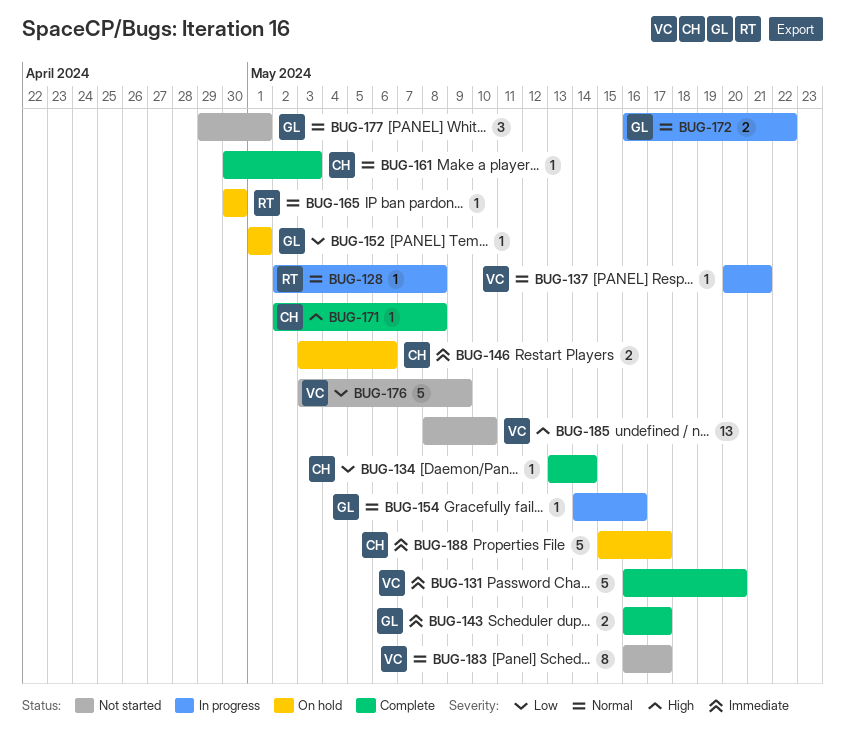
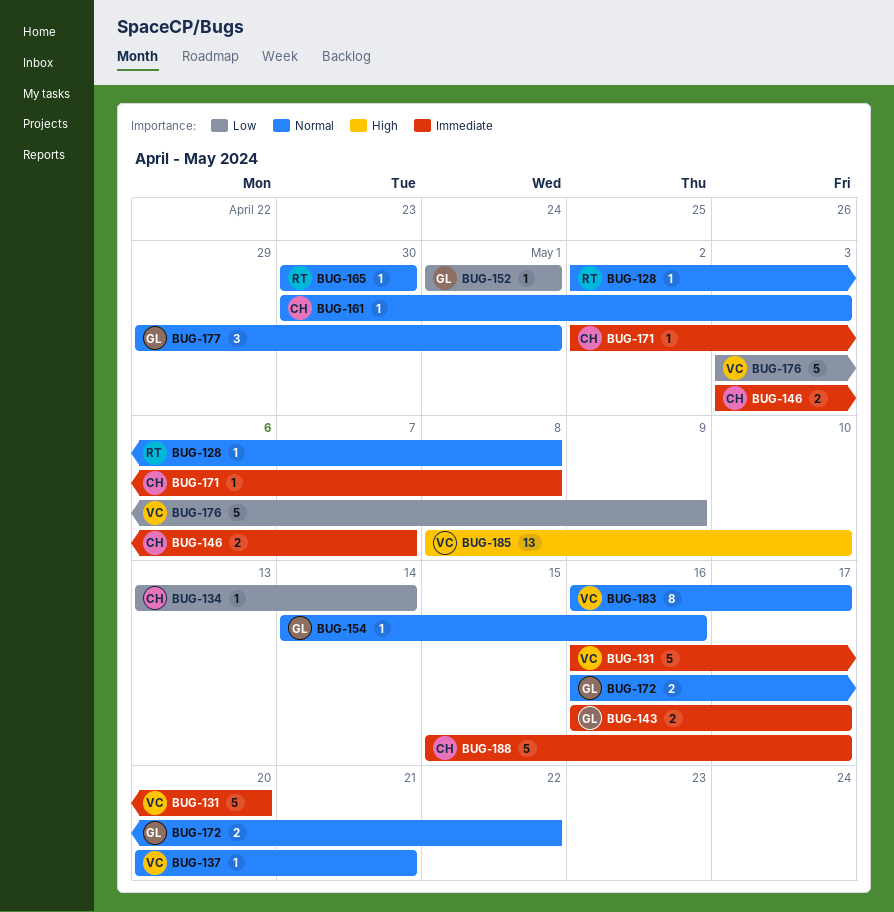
BUG-146, due: May 6 -> May 7
BUG-171, priority: High -> Immediate

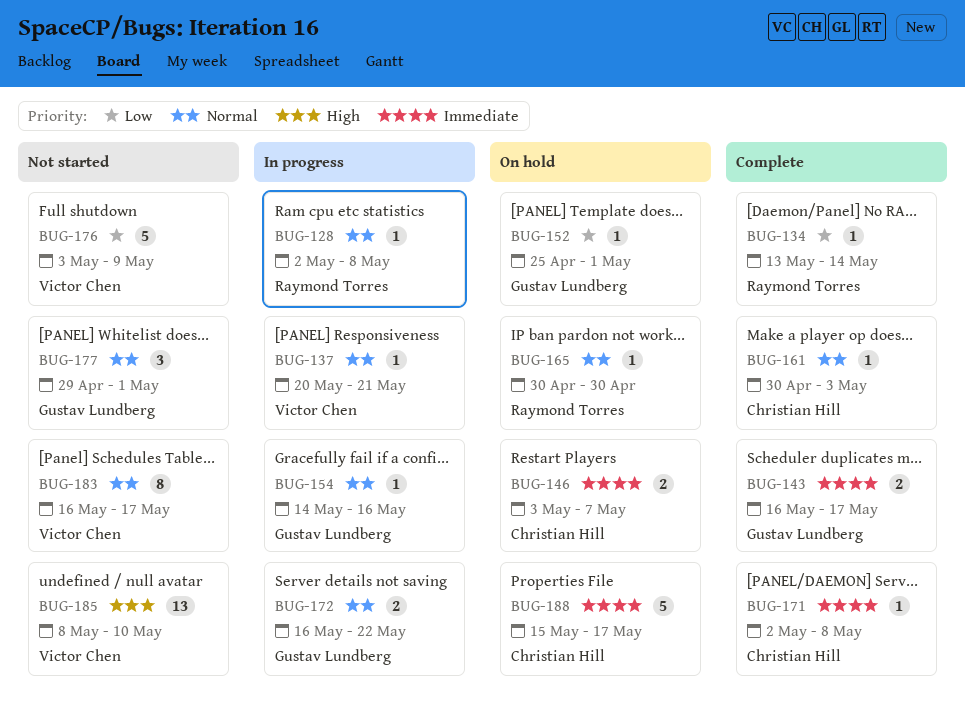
BUG-131: present -> none
BUG-134, owner: Christian Hill -> Raymond Torres
BUG-152, start: May 1 -> Apr 25

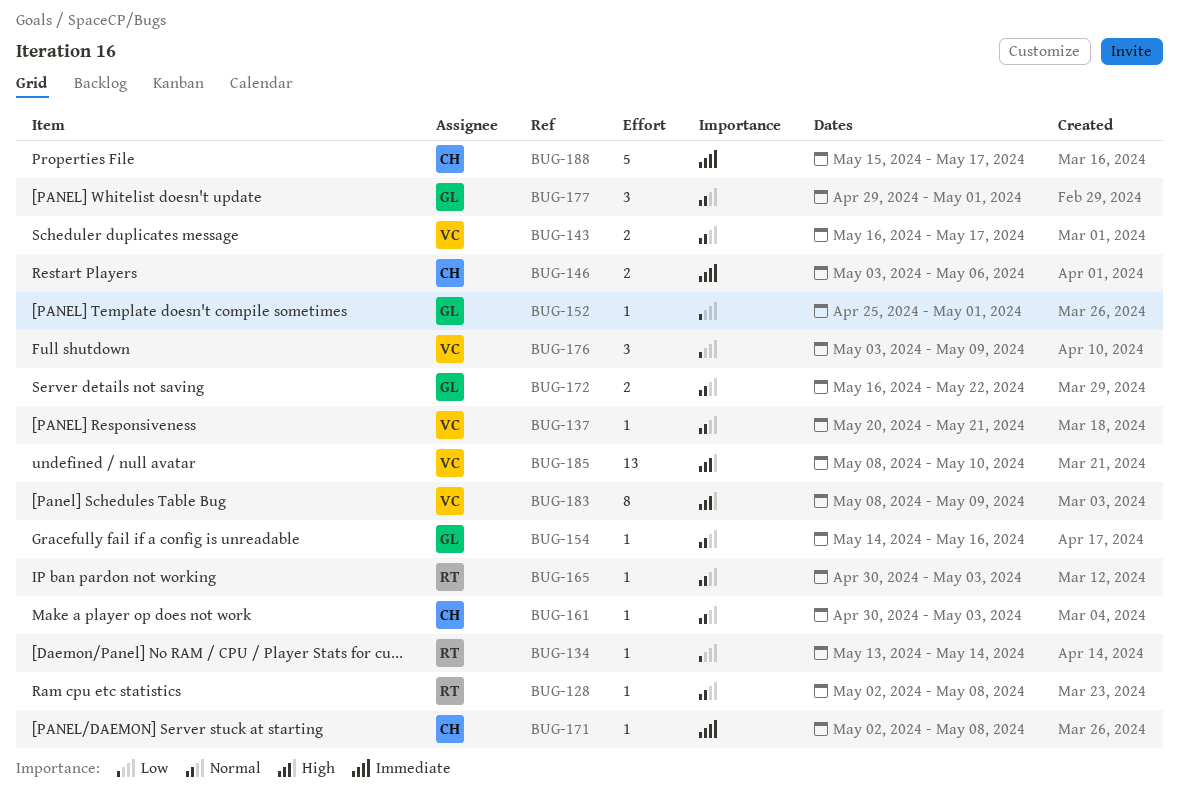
BUG-143, owner: Gustav Lundberg -> Victor Chen
BUG-143, priority: Immediate -> Normal
BUG-146, due: May 7 -> May 6
BUG-165, due: Apr 30 -> May 3
BUG-176, estimate: 5 -> 3
BUG-183, priority: Normal -> High
BUG-183, start: May 16 -> May 8
BUG-183, due: May 17 -> May 9

